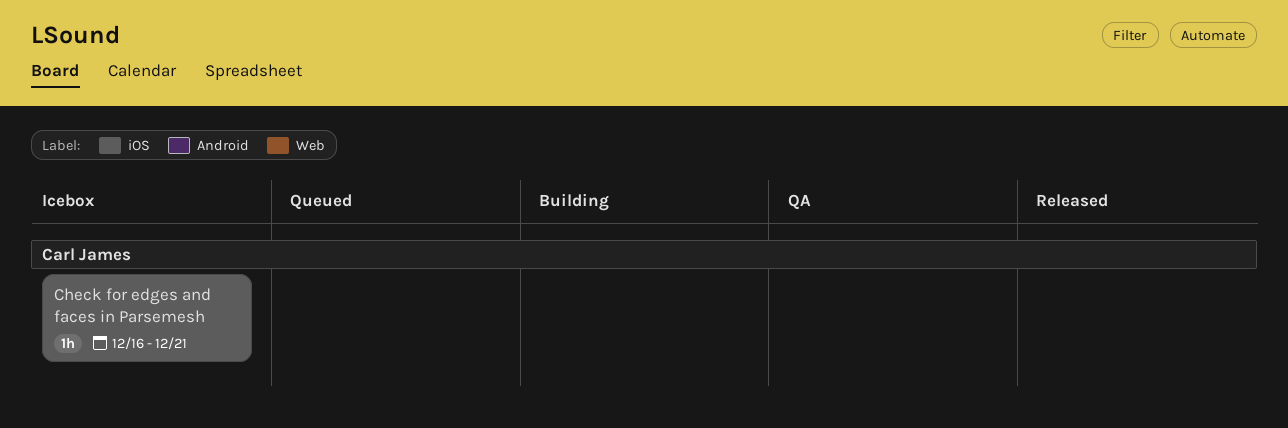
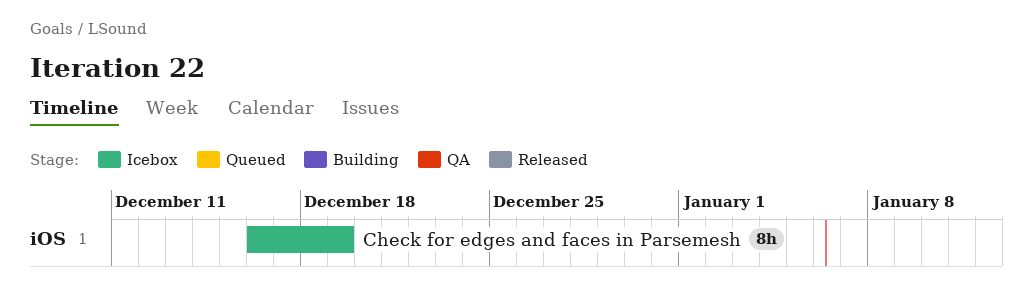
Check for edges and faces in Parsemesh, estimate: 1h -> 8h
Check for edges and faces in Parsemesh, due: Dec 21 -> Dec 19

